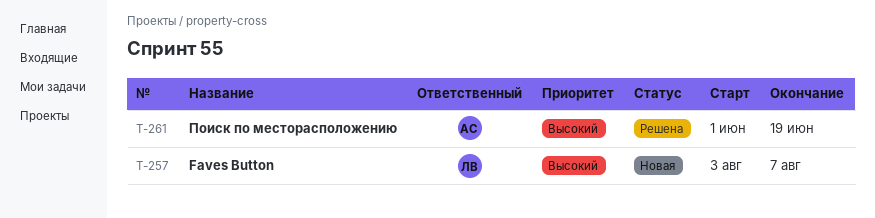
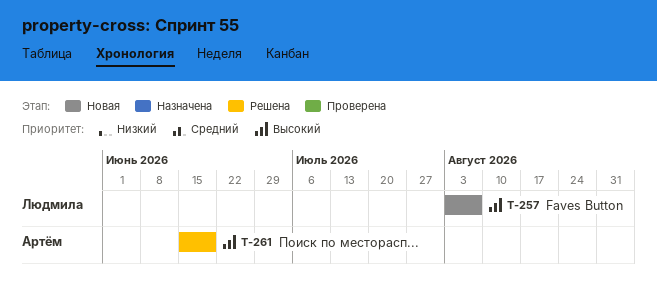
T-261, start: Jun 1 -> Jun 15

